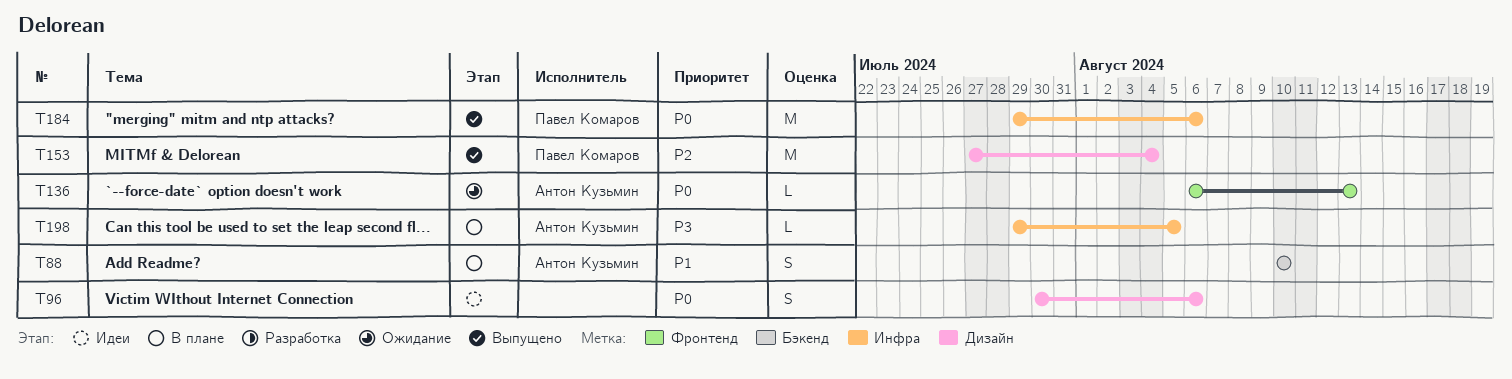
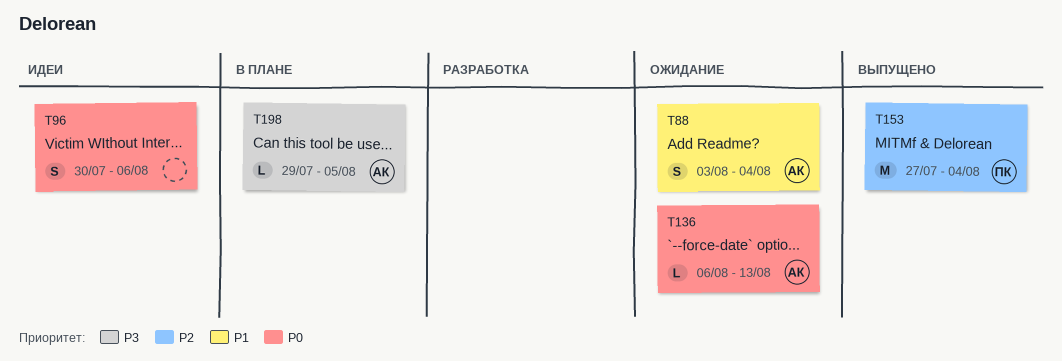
T88, status: В плане -> Ожидание
T88, start: Aug 10 -> Aug 3
T88, due: Aug 10 -> Aug 4
T184: present -> none

